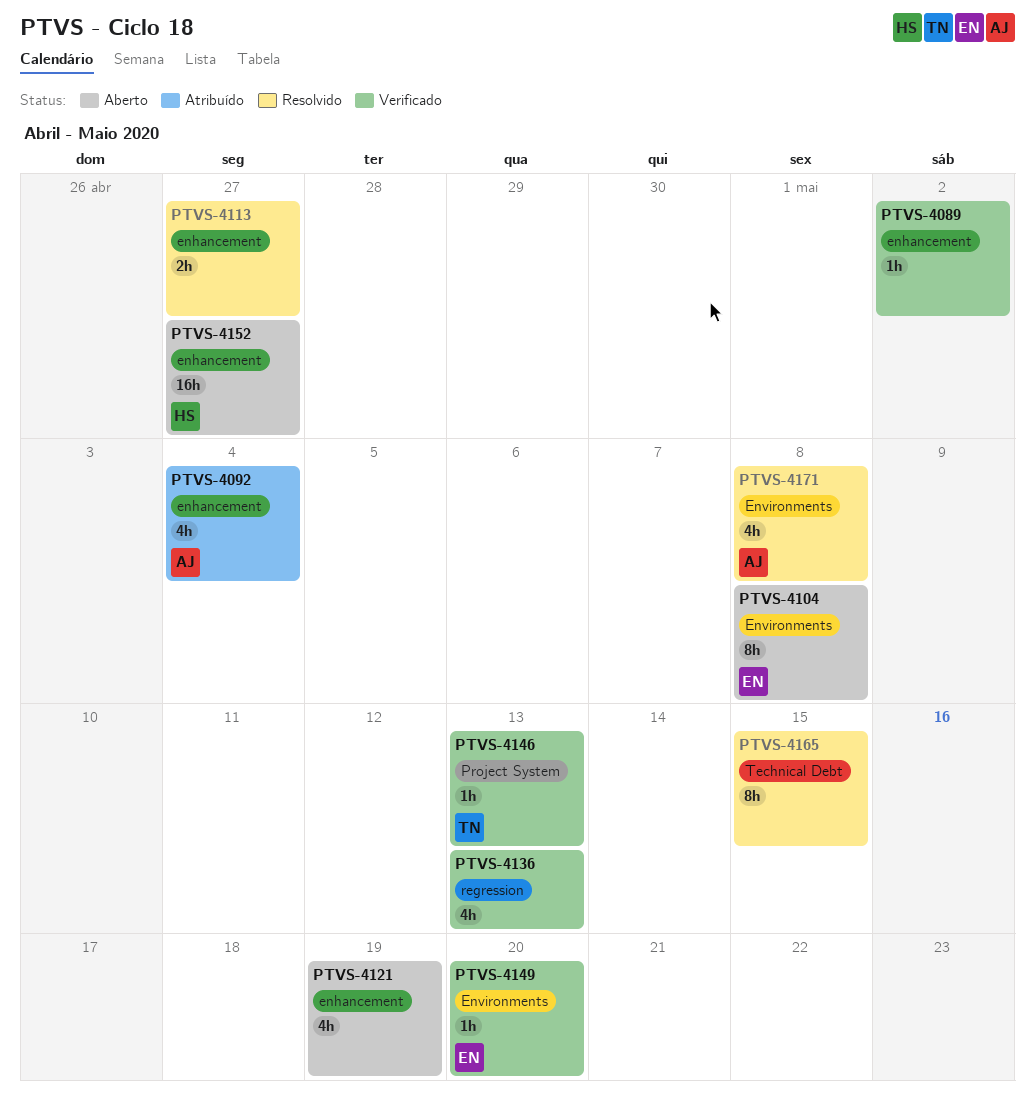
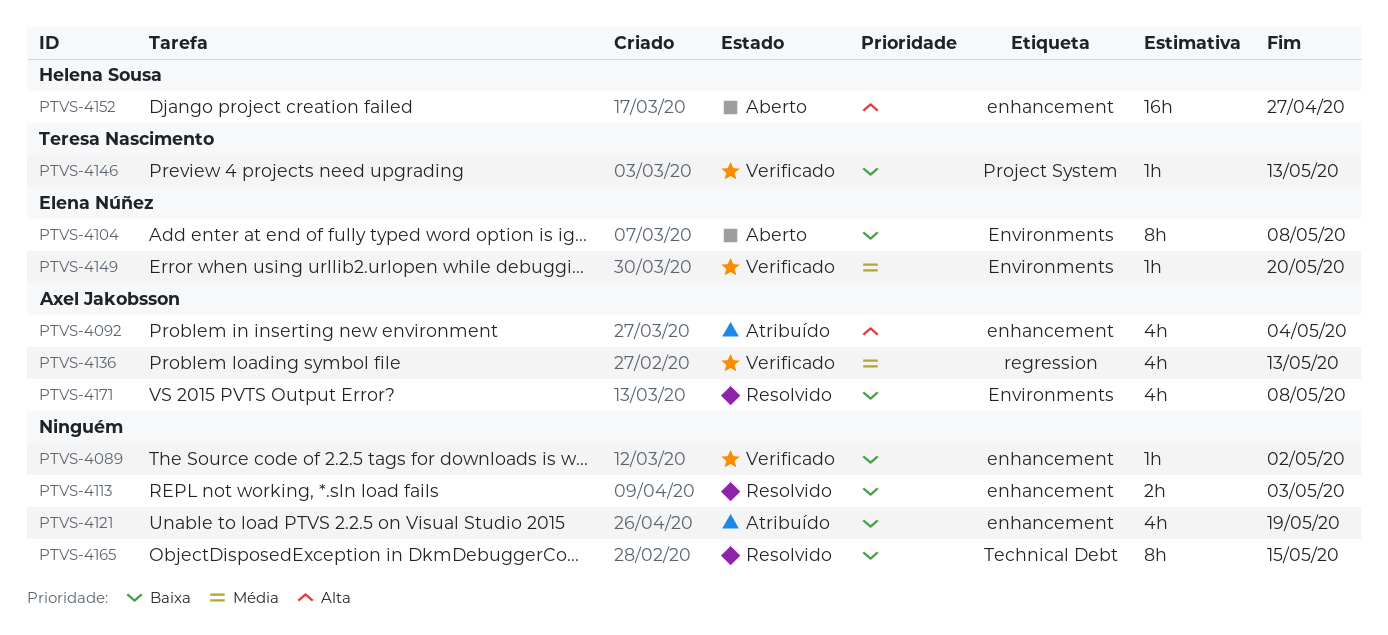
PTVS-4113, due: Apr 27 -> May 3
PTVS-4121, status: Aberto -> Atribuído
PTVS-4136, owner: none -> Axel Jakobsson

